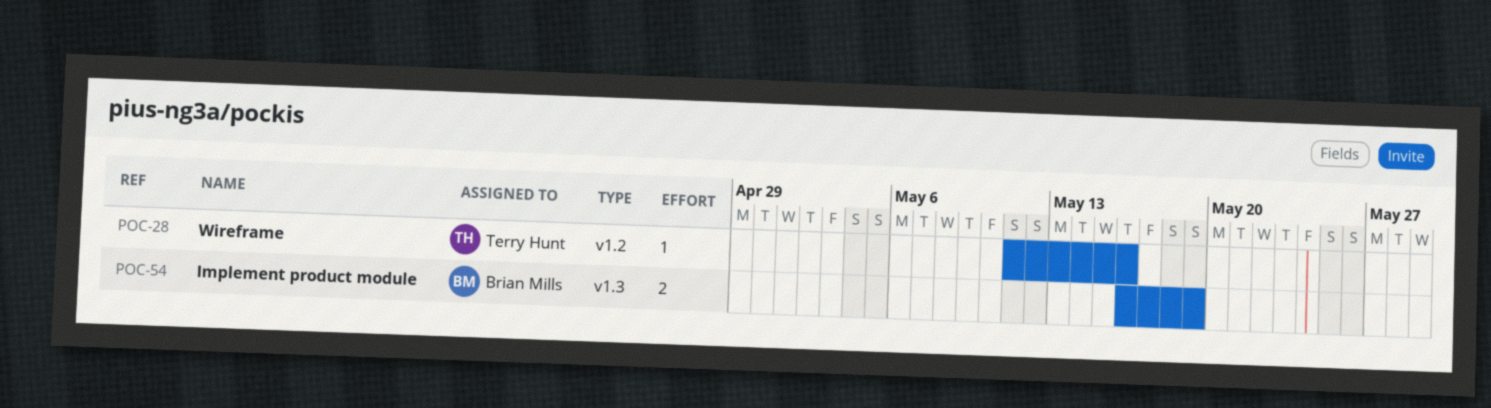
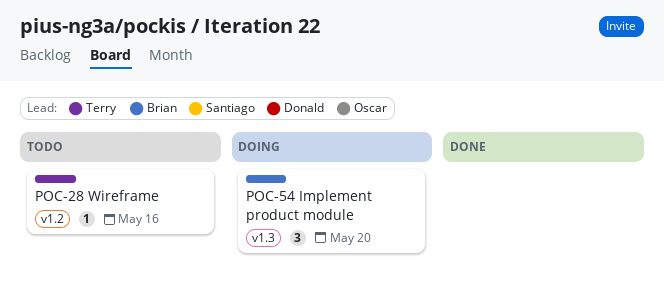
POC-54, estimate: 2 -> 3
POC-54, due: May 19 -> May 20

